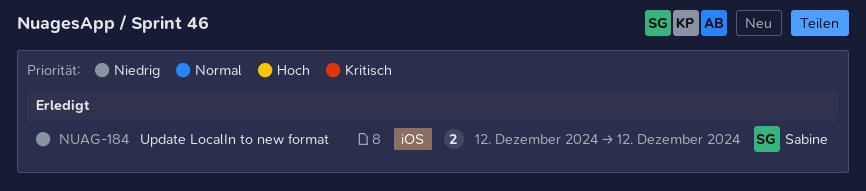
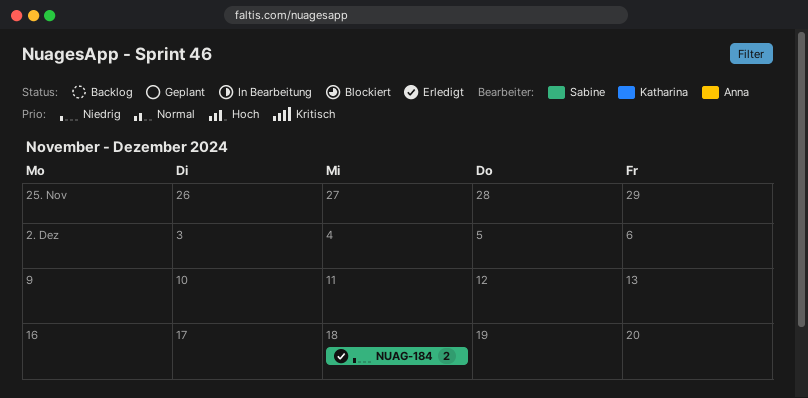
NUAG-184, start: Dec 12 -> Dec 18
NUAG-184, due: Dec 12 -> Dec 18

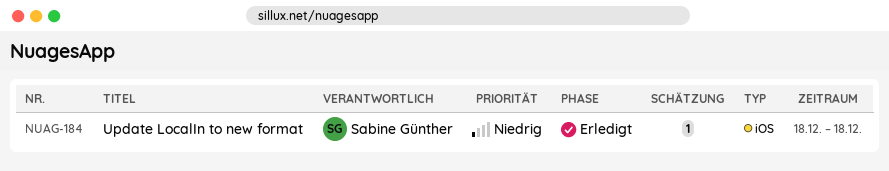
NUAG-184, estimate: 2 -> 1

